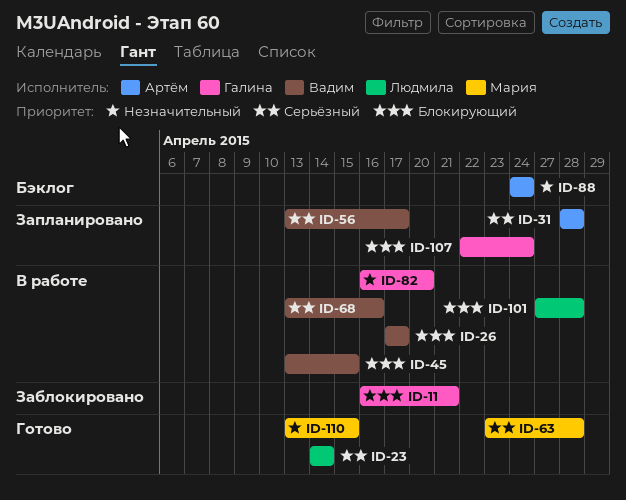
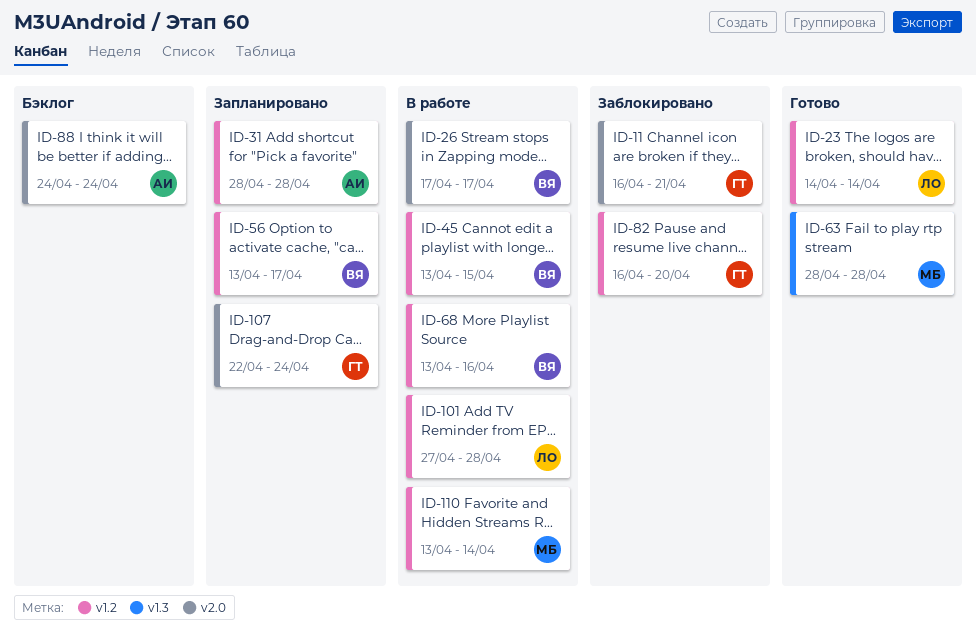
ID-63, start: Apr 23 -> Apr 28
ID-82, status: В работе -> Заблокировано
ID-110, status: Готово -> В работе
ID-110, due: Apr 15 -> Apr 14

